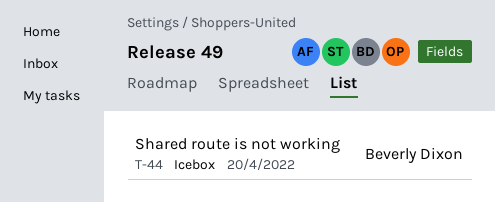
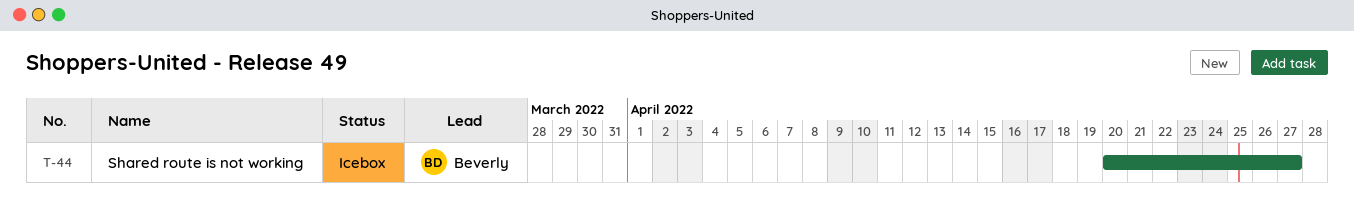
T-44, due: Apr 20 -> Apr 27

